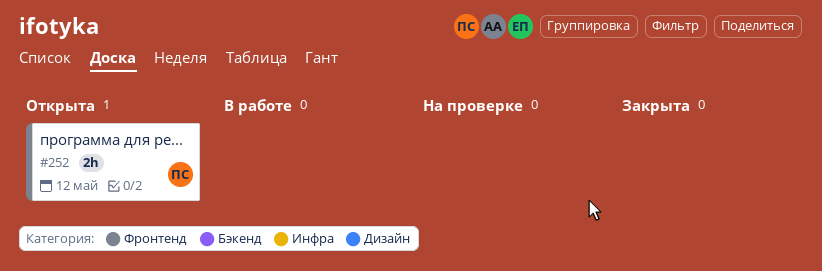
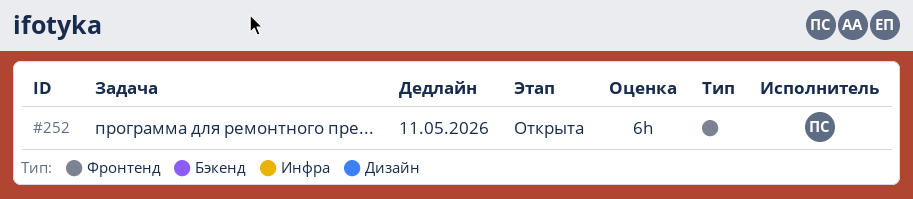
#252, estimate: 2h -> 6h
#252, due: May 12 -> May 11

